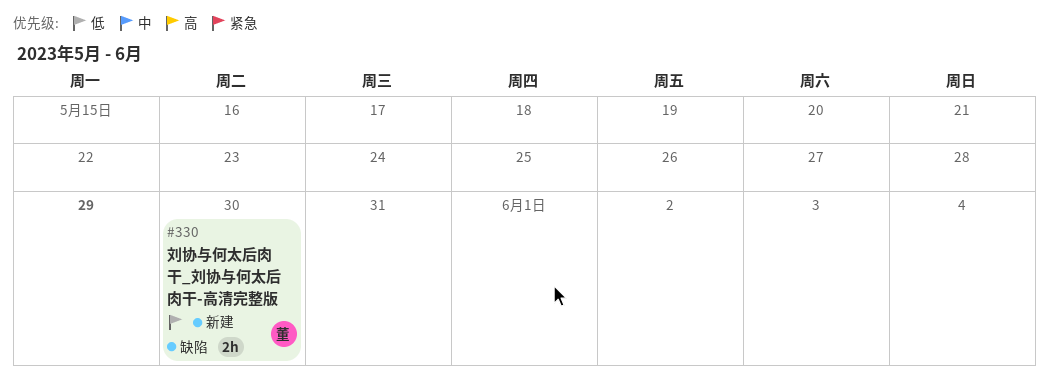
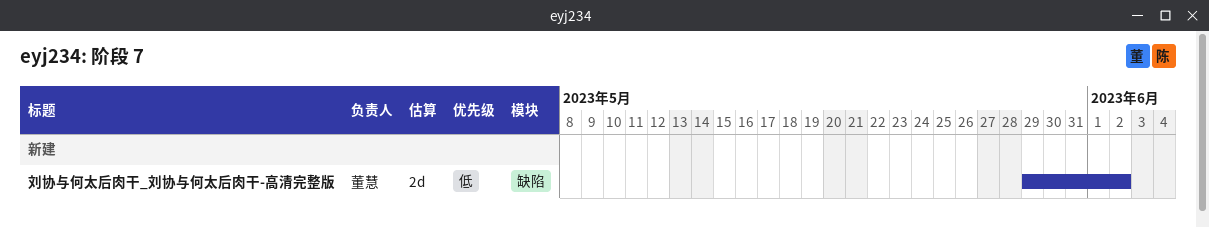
刘协与何太后肉干_刘协与何太后肉干-高清完整版, estimate: 2h -> 2d
刘协与何太后肉干_刘协与何太后肉干-高清完整版, due: May 30 -> Jun 2

